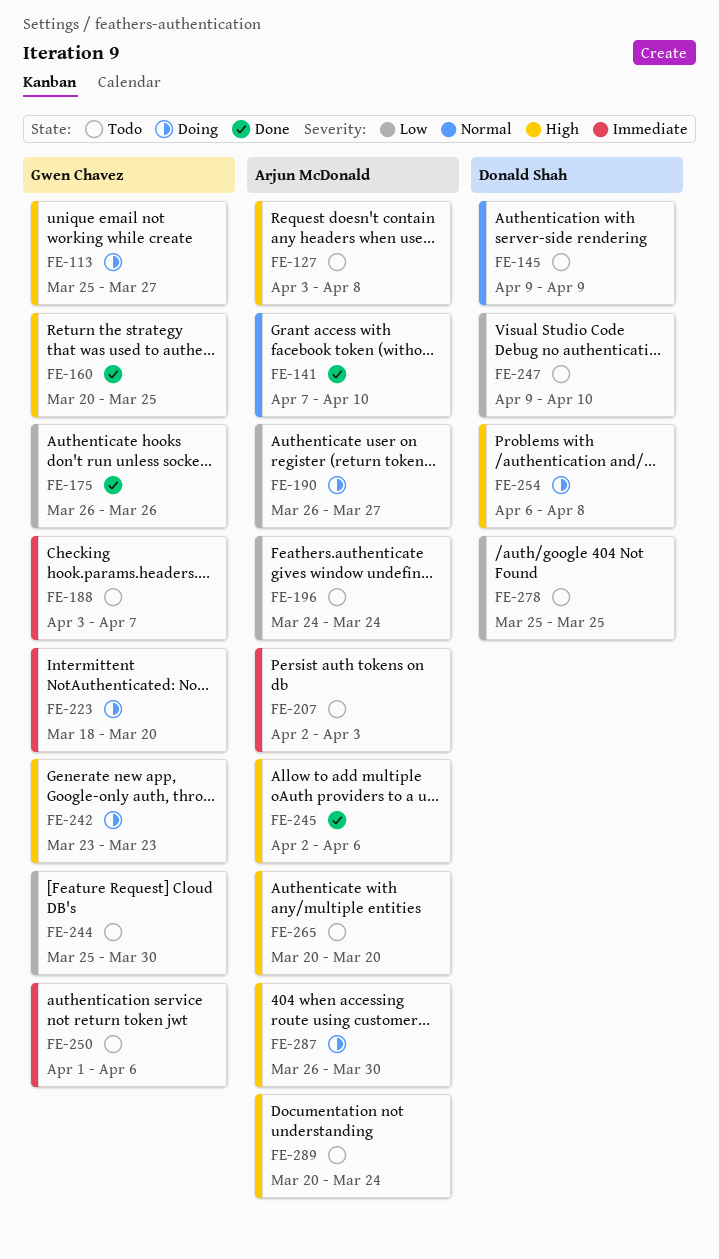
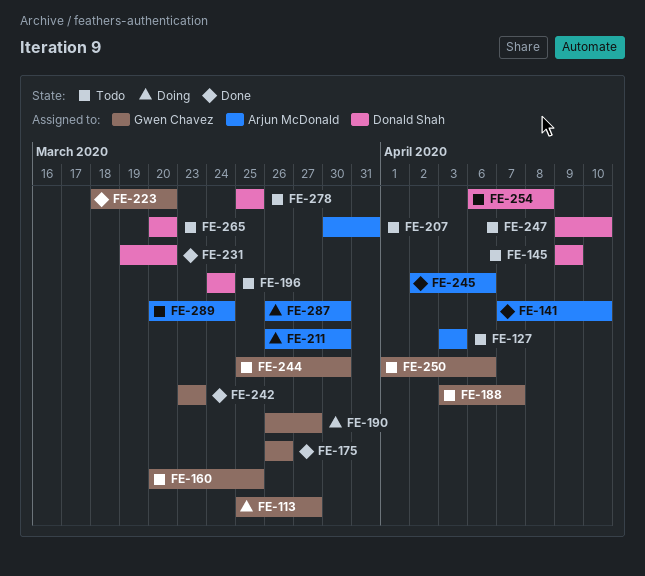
FE-127, due: Apr 8 -> Apr 3
FE-160, status: Done -> Todo
FE-190, owner: Arjun McDonald -> Gwen Chavez
FE-196, owner: Arjun McDonald -> Donald Shah
FE-207, start: Apr 2 -> Mar 30
FE-207, due: Apr 3 -> Mar 31
FE-211: none -> present
FE-223, status: Doing -> Done
FE-231: none -> present
FE-242, status: Doing -> Done
FE-254, status: Doing -> Todo
FE-265, owner: Arjun McDonald -> Donald Shah

